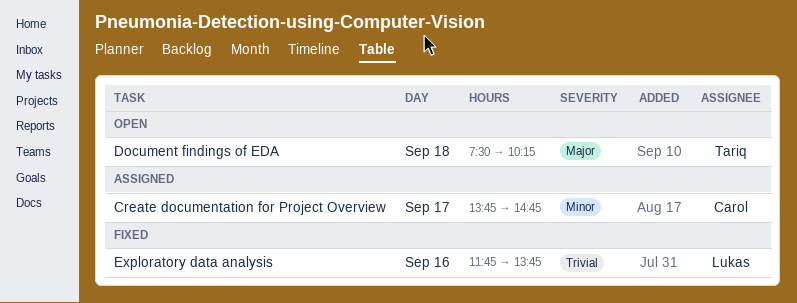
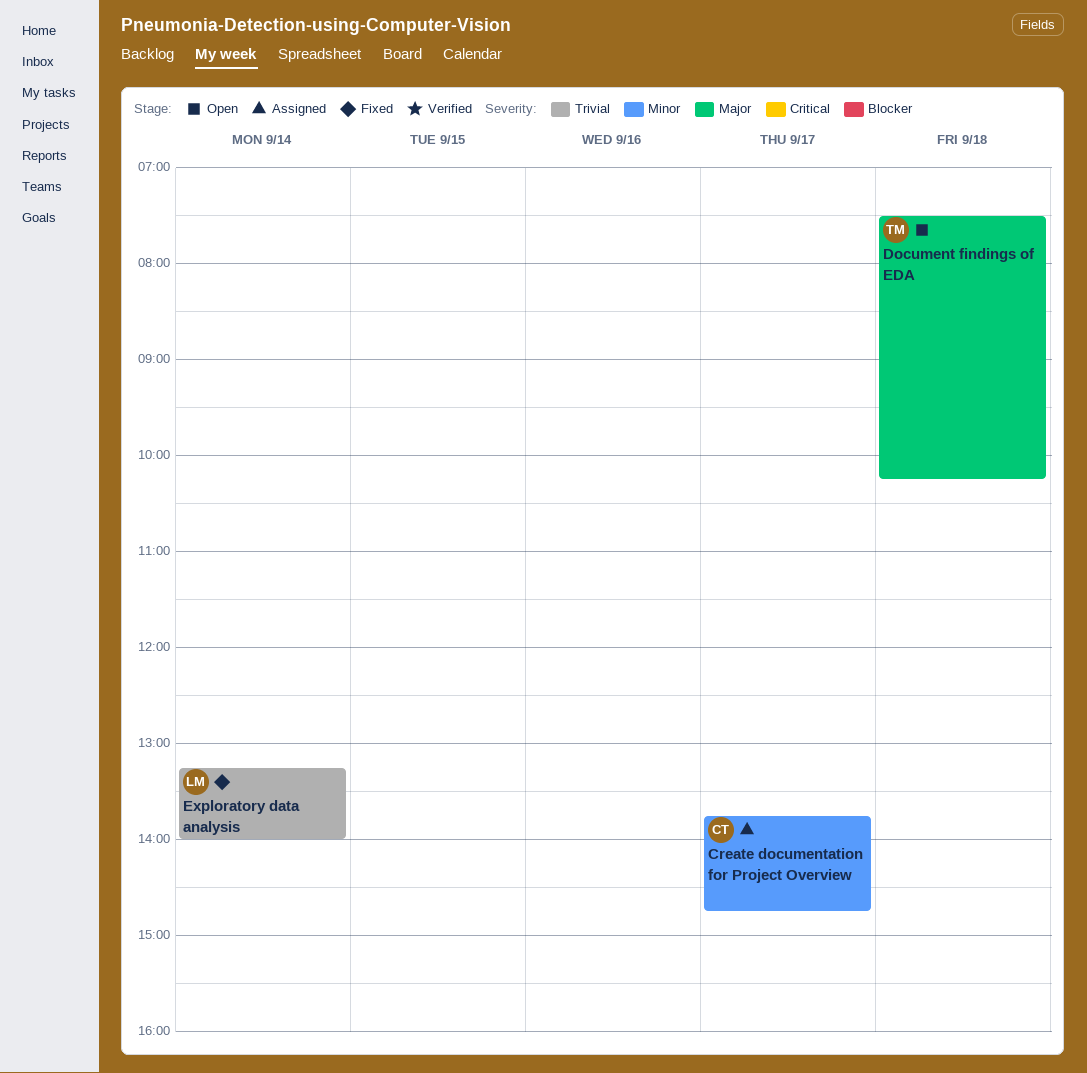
Exploratory data analysis, day: Sep 16 -> Sep 14
Exploratory data analysis, begins: 11:45 -> 13:15
Exploratory data analysis, ends: 13:45 -> 14:00

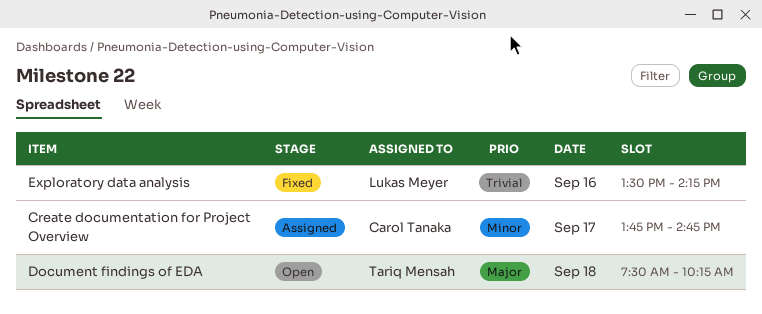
Exploratory data analysis, day: Sep 14 -> Sep 16
Exploratory data analysis, begins: 13:15 -> 13:30
Exploratory data analysis, ends: 14:00 -> 14:15

